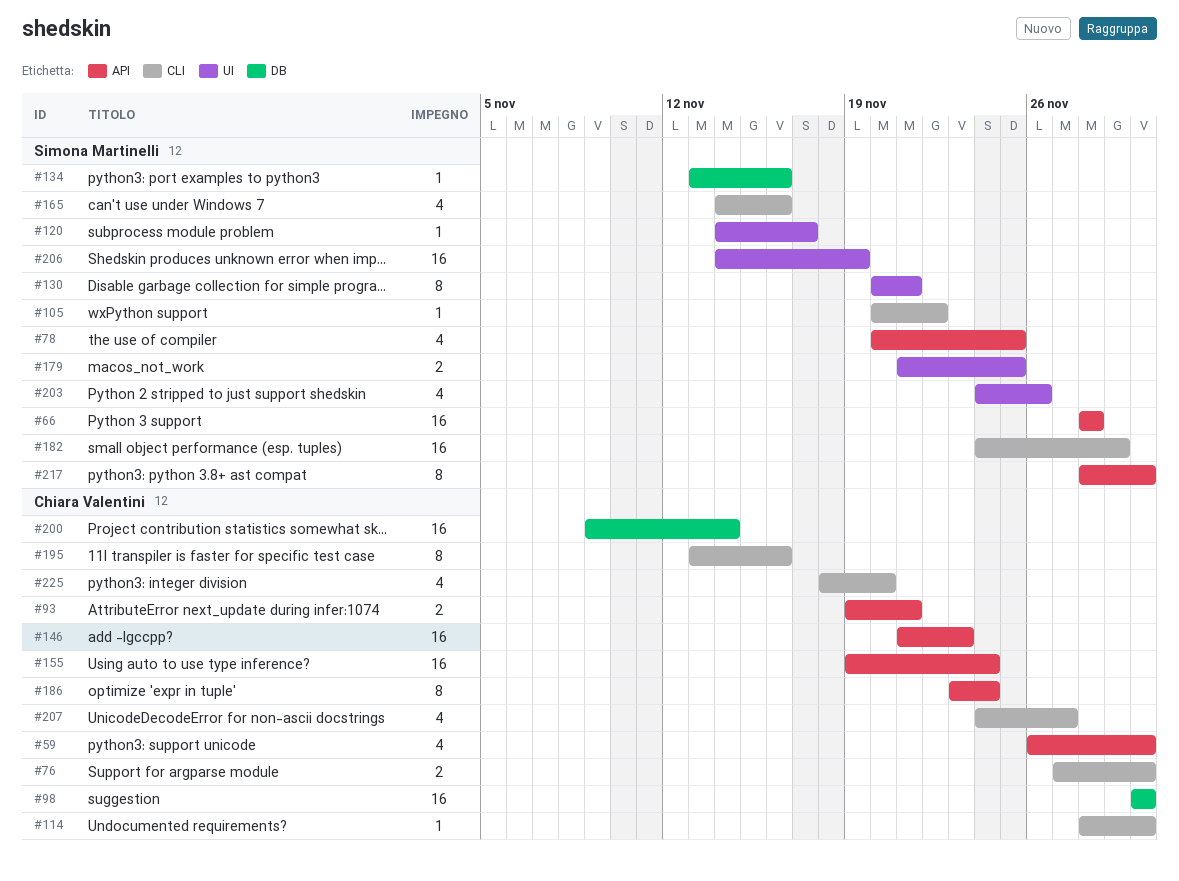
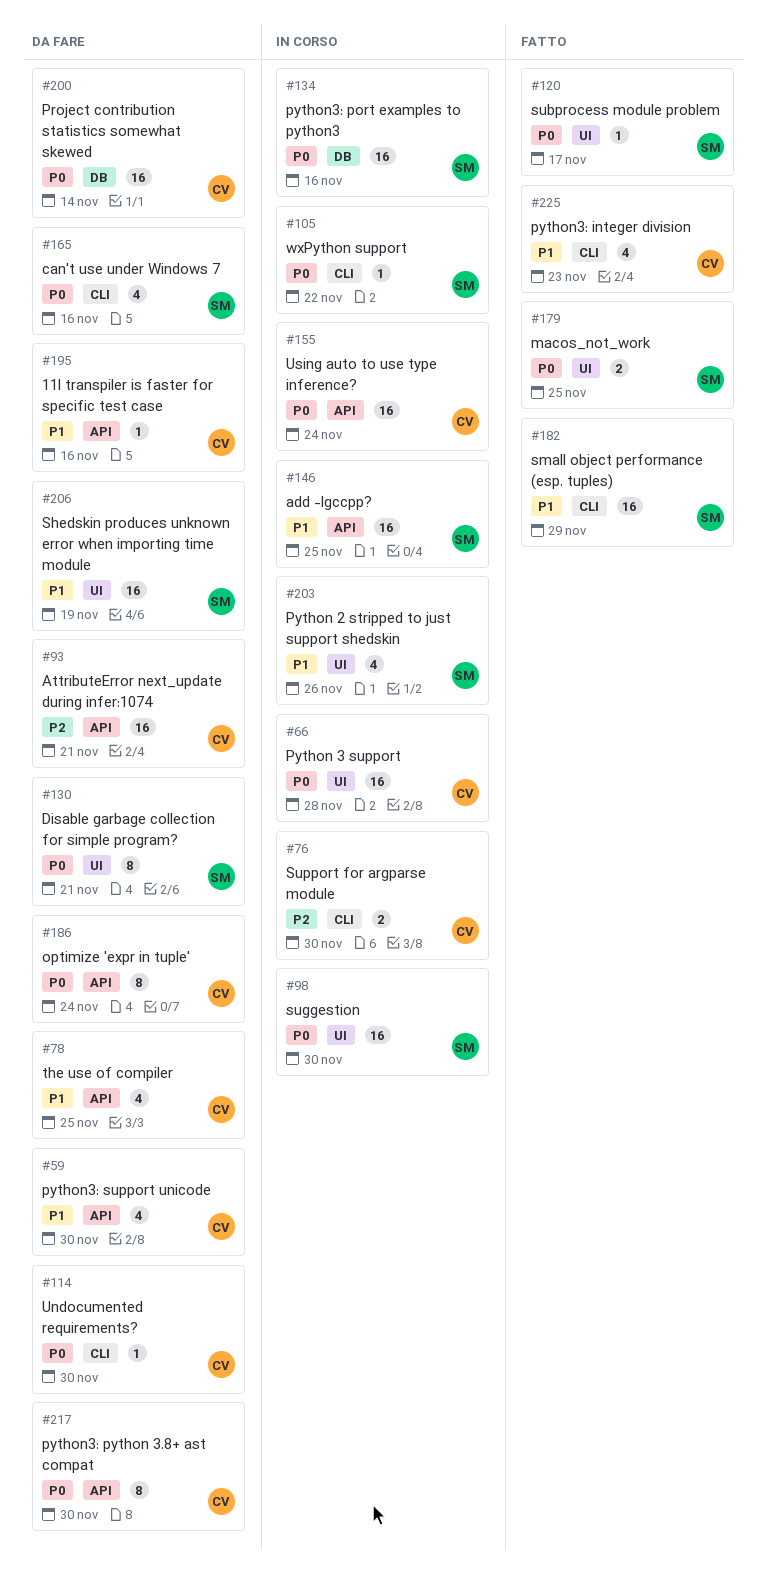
#66, owner: Simona Martinelli -> Chiara Valentini
#66, label: API -> UI
#78, owner: Simona Martinelli -> Chiara Valentini
#93, estimate: 2 -> 16
#98, owner: Chiara Valentini -> Simona Martinelli
#98, label: DB -> UI
#134, estimate: 1 -> 16
#146, owner: Chiara Valentini -> Simona Martinelli
#146, due: Nov 23 -> Nov 25
#195, label: CLI -> API
#195, estimate: 8 -> 1
#207: present -> none
#217, owner: Simona Martinelli -> Chiara Valentini
#225, due: Nov 20 -> Nov 23

